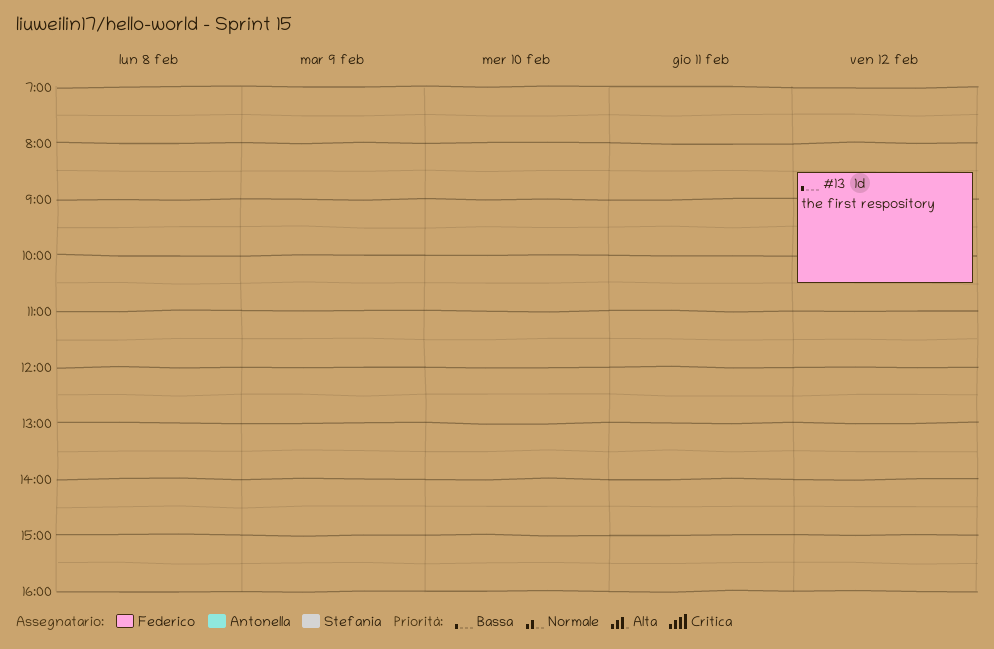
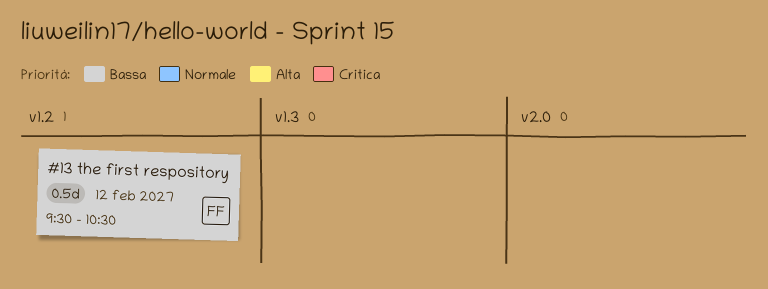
#13, estimate: 1d -> 0.5d
#13, begins: 08:30 -> 09:30

